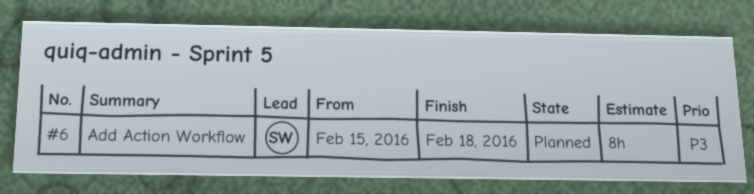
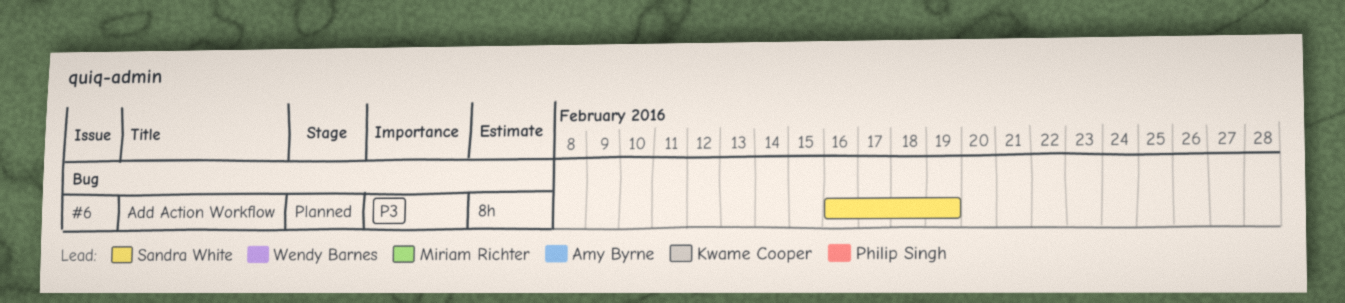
#6, start: Feb 15 -> Feb 16
#6, due: Feb 18 -> Feb 19

